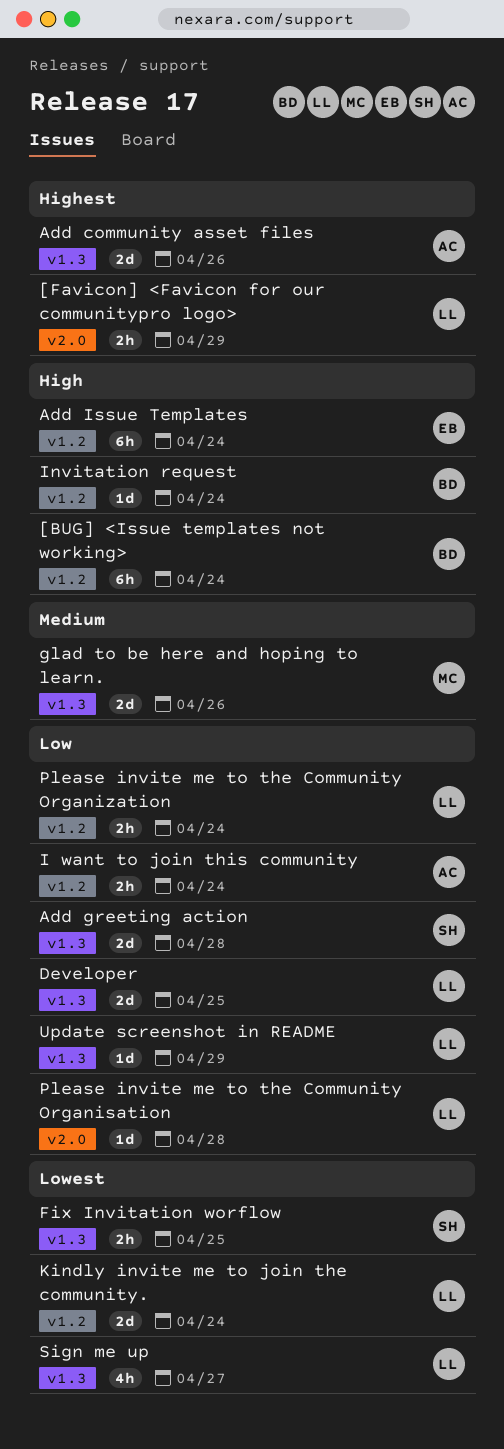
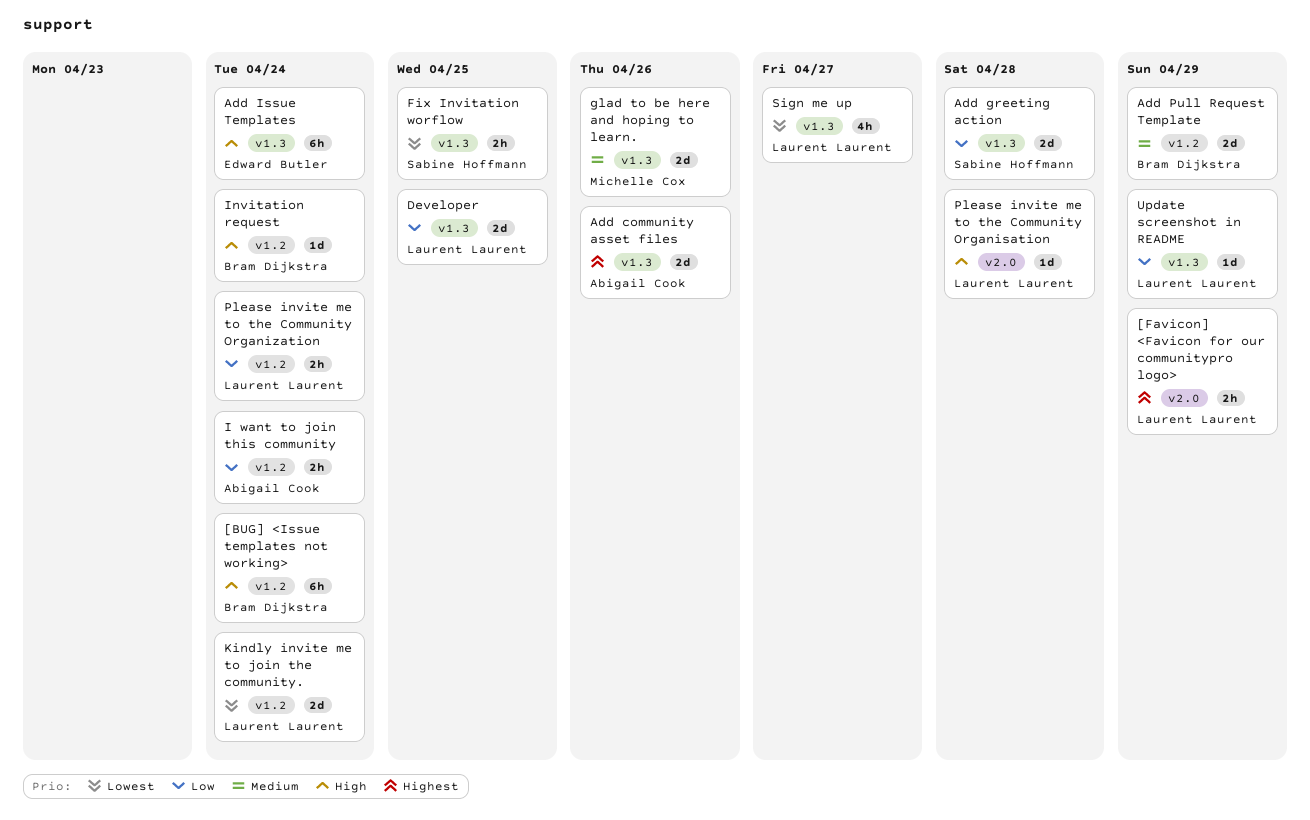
Add Issue Templates, label: v1.2 -> v1.3
Add Pull Request Template: none -> present
Please invite me to the Community Organisation, priority: Low -> High

